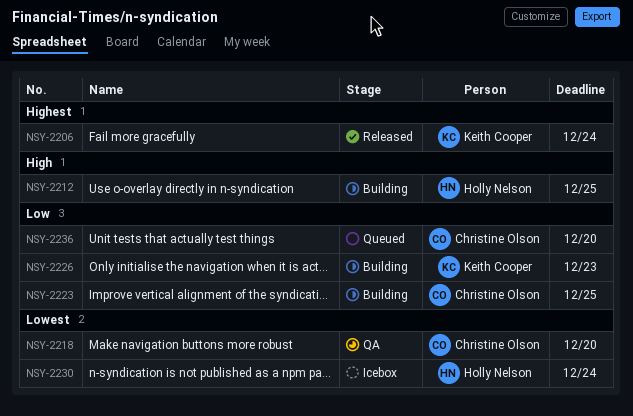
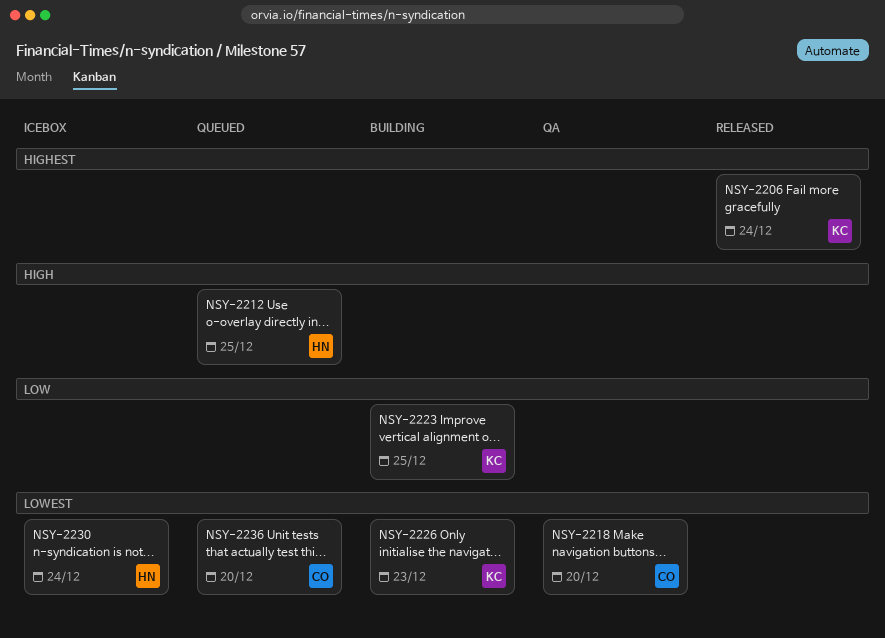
NSY-2212, status: Building -> Queued
NSY-2223, owner: Christine Olson -> Keith Cooper
NSY-2226, priority: Low -> Lowest
NSY-2236, priority: Low -> Lowest

